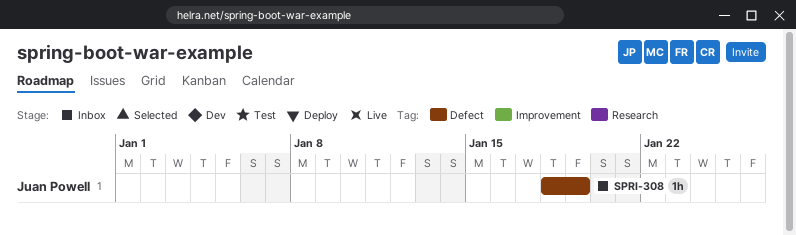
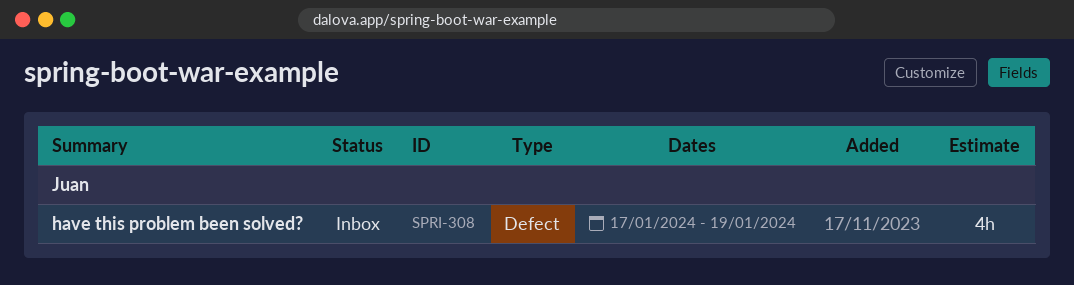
SPRI-308, estimate: 1h -> 4h
SPRI-308, start: Jan 18 -> Jan 17

